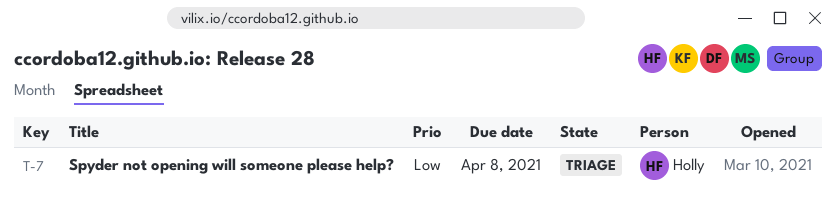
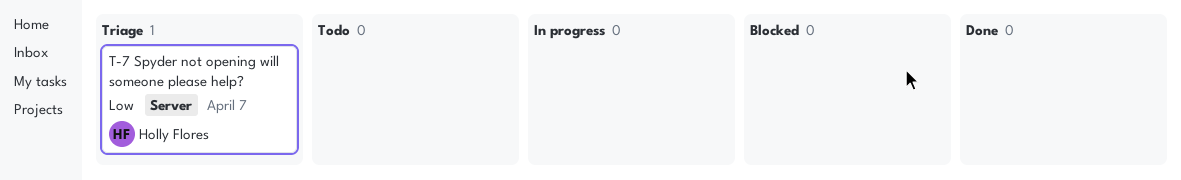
T-7, due: Apr 8 -> Apr 7

